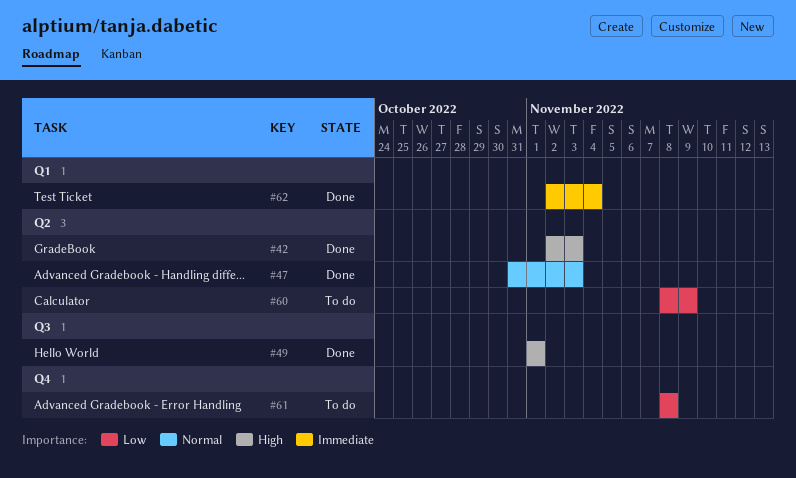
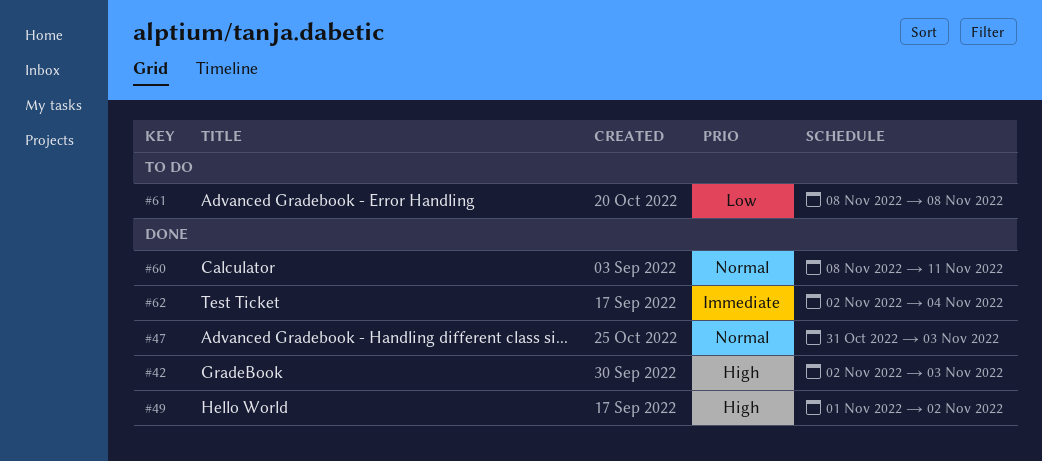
#49, due: Nov 1 -> Nov 2
#60, status: To do -> Done
#60, priority: Low -> Normal
#60, due: Nov 9 -> Nov 11

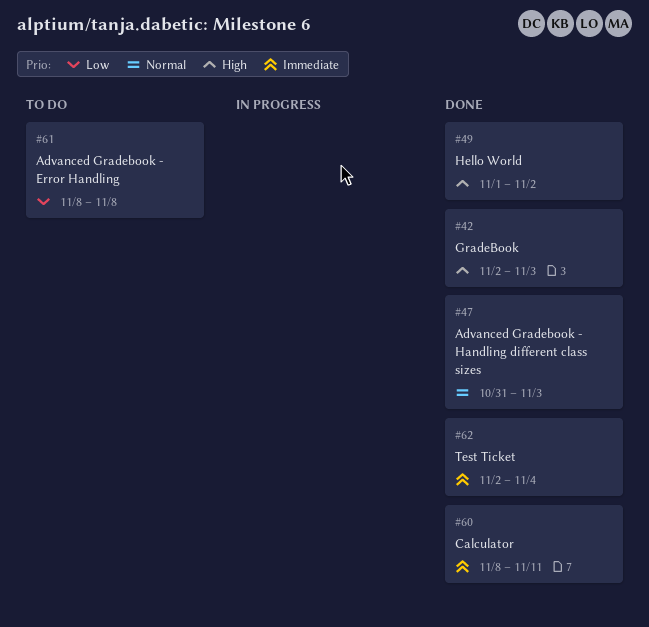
#60, priority: Normal -> Immediate

